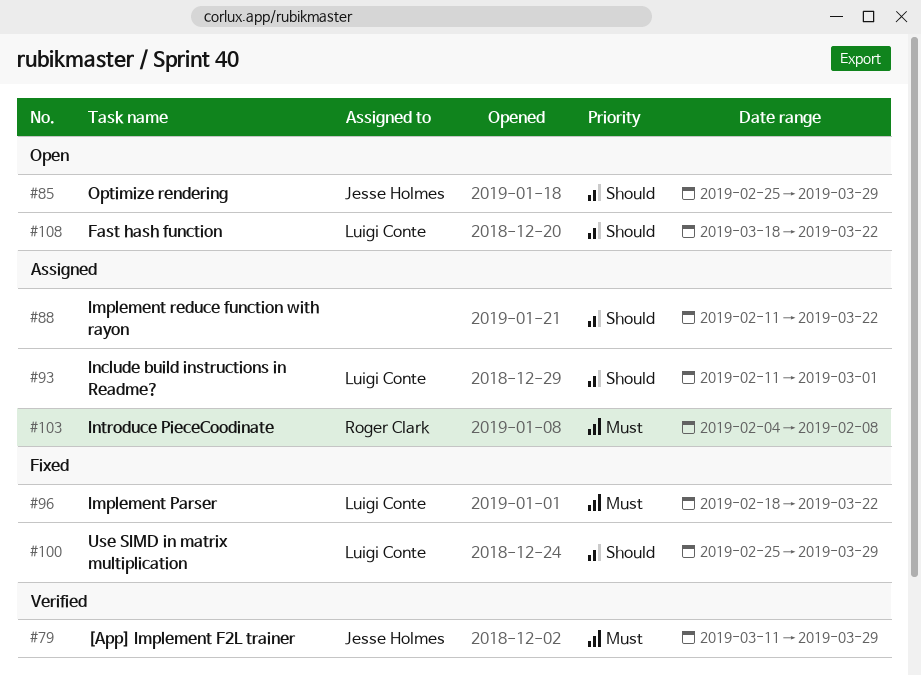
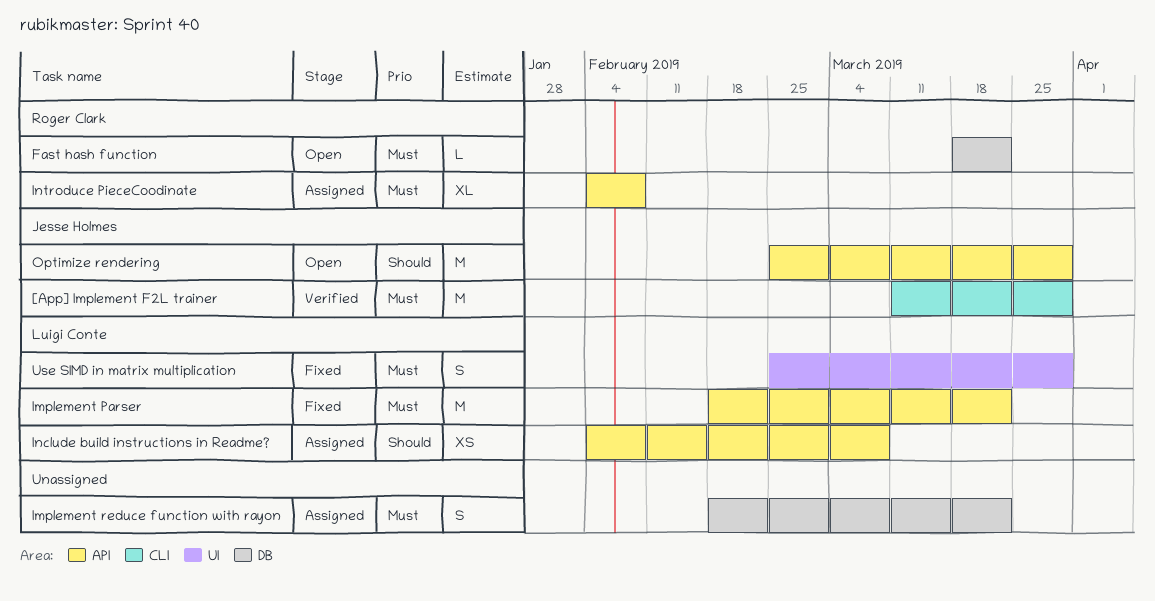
Fast hash function, owner: Luigi Conte -> Roger Clark
Fast hash function, priority: Should -> Must
Implement reduce function with rayon, priority: Should -> Must
Implement reduce function with rayon, start: Feb 11 -> Feb 18
Include build instructions in Readme?, start: Feb 11 -> Feb 4
Include build instructions in Readme?, due: Mar 1 -> Mar 8
Use SIMD in matrix multiplication, priority: Should -> Must

